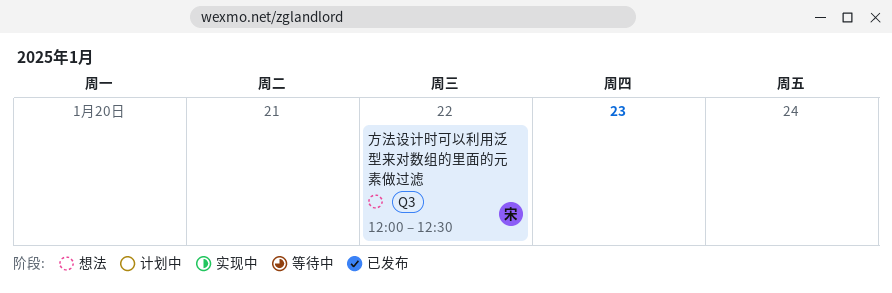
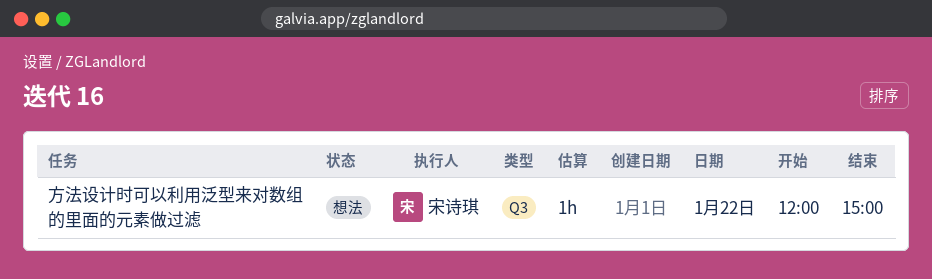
方法设计时可以利用泛型来对数组的里面的元素做过滤, ends: 12:30 -> 15:00

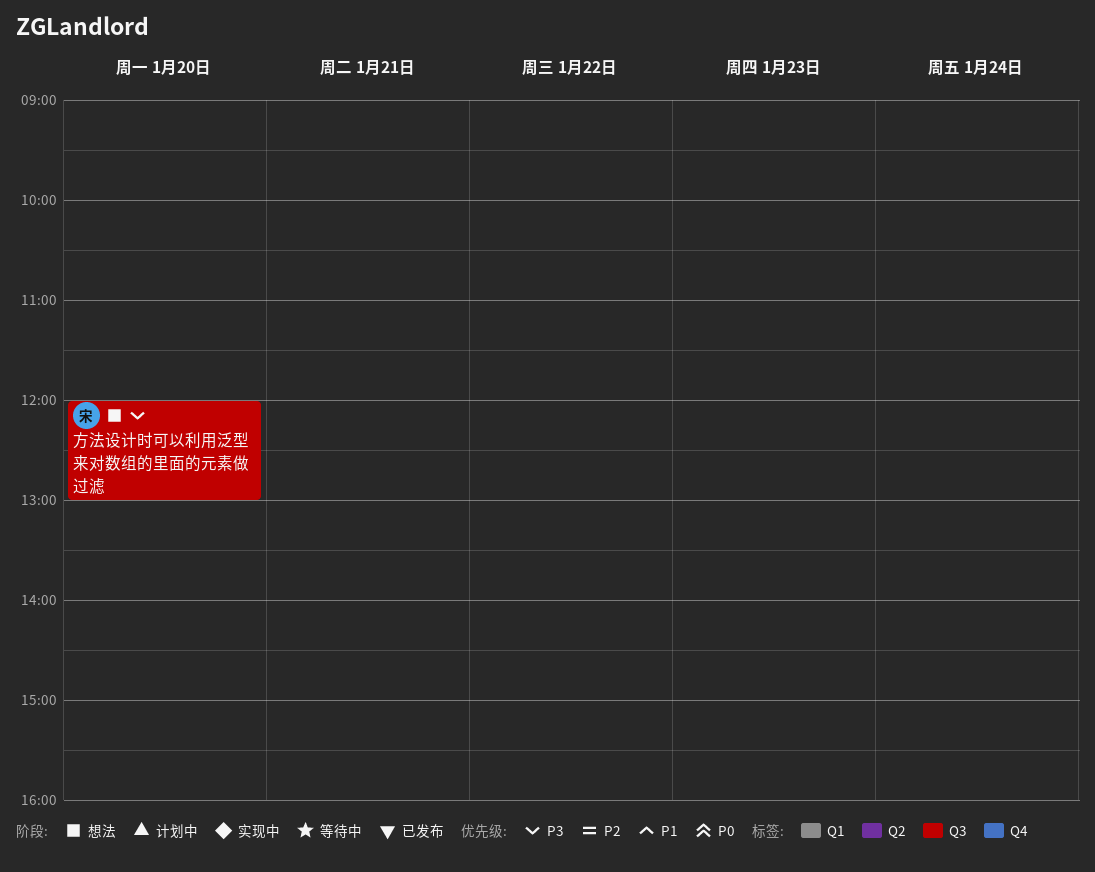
方法设计时可以利用泛型来对数组的里面的元素做过滤, day: Jan 22 -> Jan 20
方法设计时可以利用泛型来对数组的里面的元素做过滤, ends: 15:00 -> 13:00

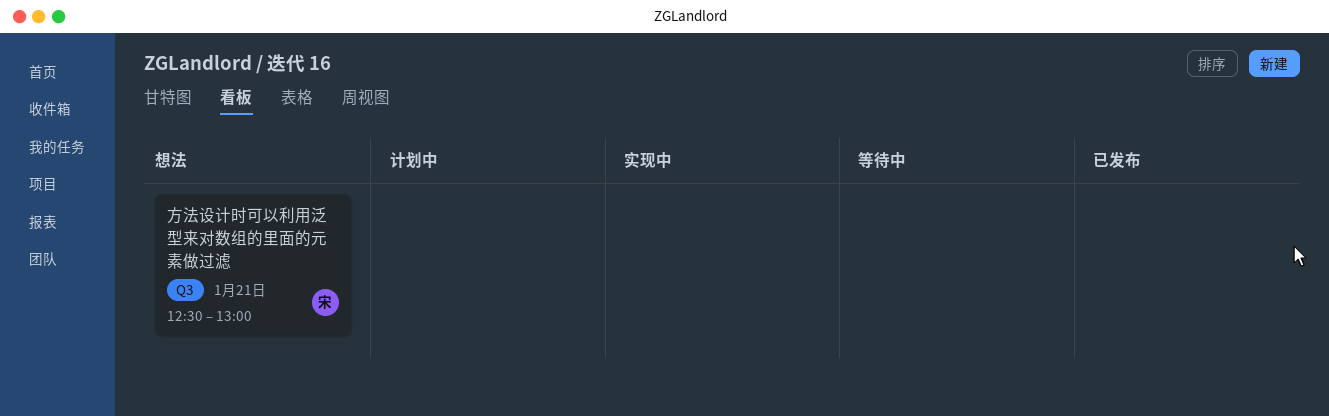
方法设计时可以利用泛型来对数组的里面的元素做过滤, day: Jan 20 -> Jan 21
方法设计时可以利用泛型来对数组的里面的元素做过滤, begins: 12:00 -> 12:30

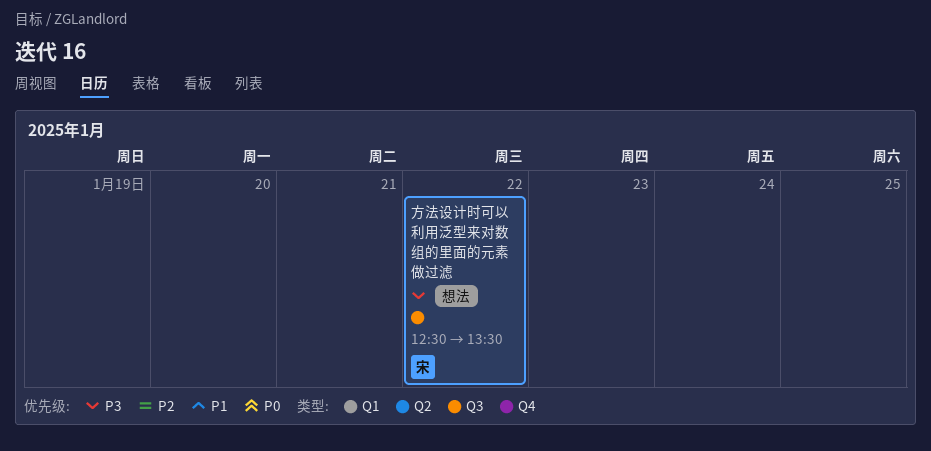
方法设计时可以利用泛型来对数组的里面的元素做过滤, day: Jan 21 -> Jan 22
方法设计时可以利用泛型来对数组的里面的元素做过滤, ends: 13:00 -> 13:30

